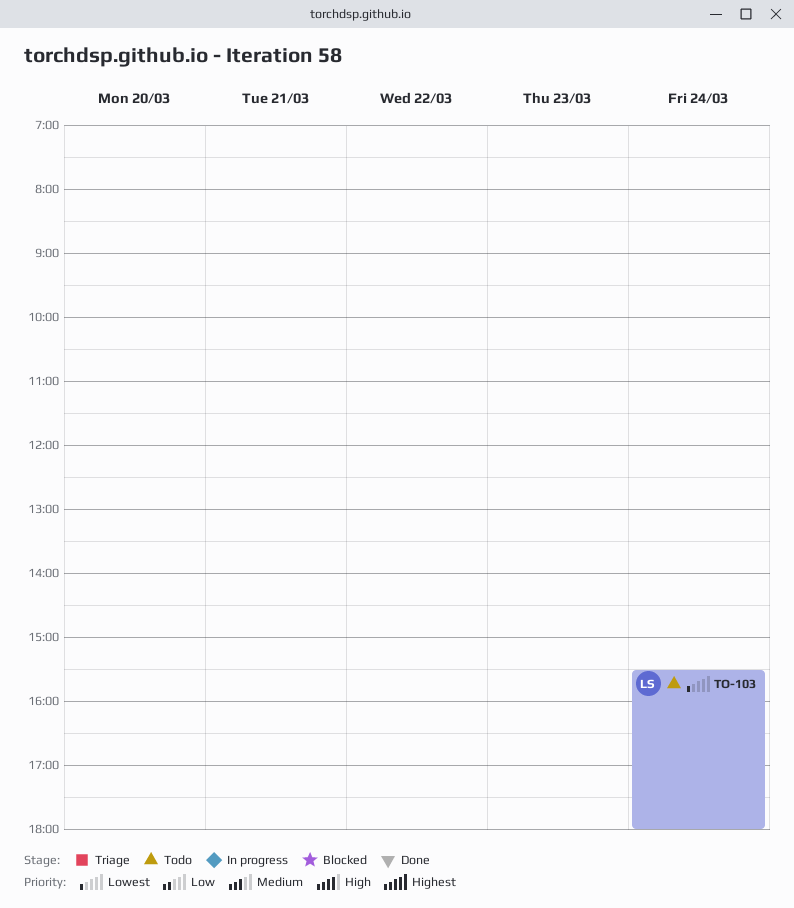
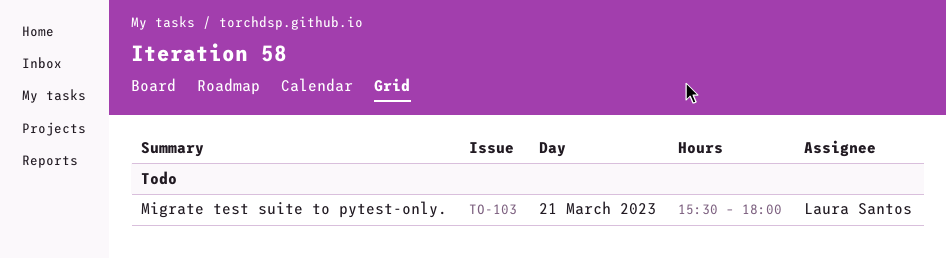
TO-103, day: Mar 24 -> Mar 21

